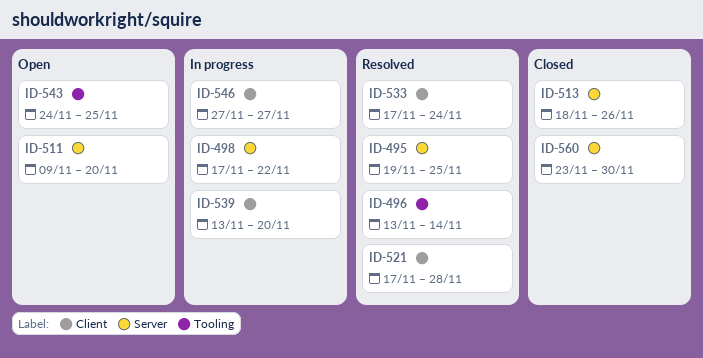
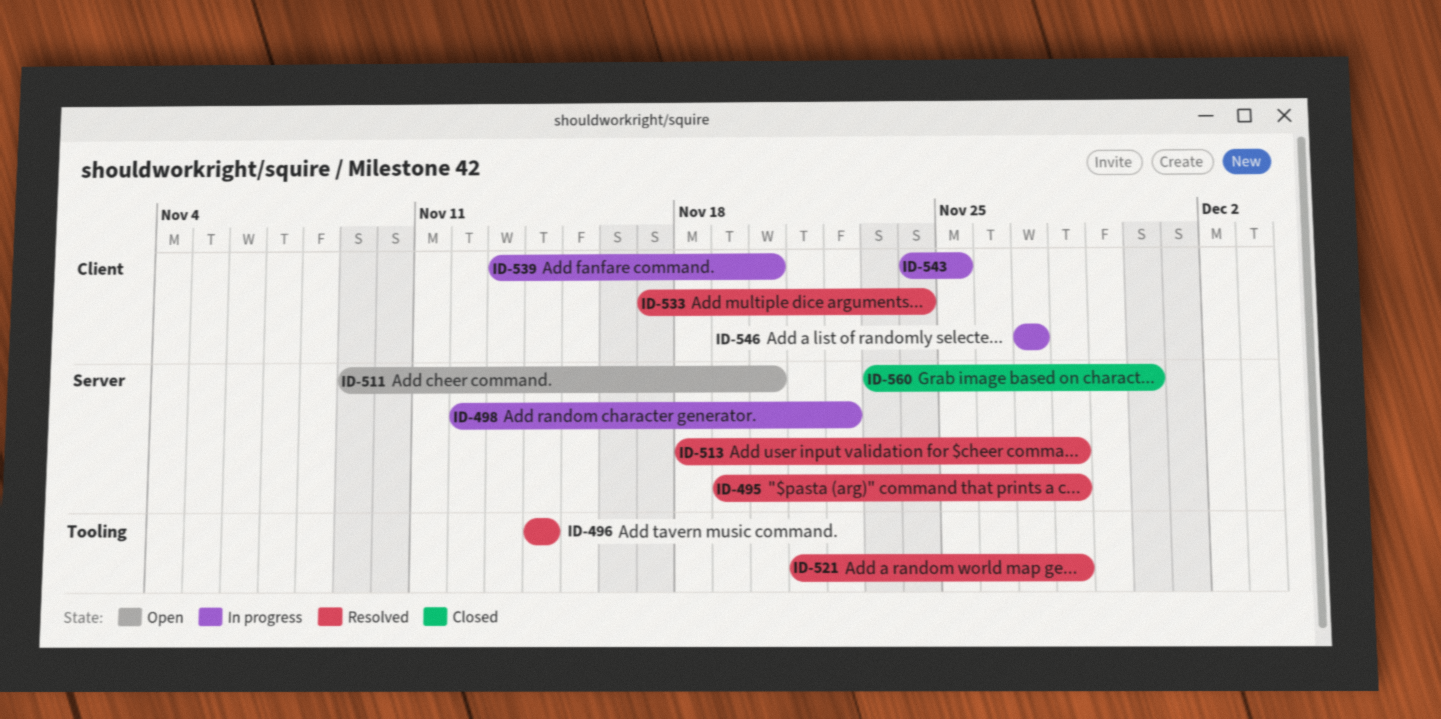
ID-495, due: Nov 25 -> Nov 28
ID-496, start: Nov 13 -> Nov 14
ID-498, start: Nov 17 -> Nov 12
ID-513, status: Closed -> Resolved
ID-513, due: Nov 26 -> Nov 28
ID-521, label: Client -> Tooling
ID-521, start: Nov 17 -> Nov 21
ID-543, status: Open -> In progress
ID-543, label: Tooling -> Client

